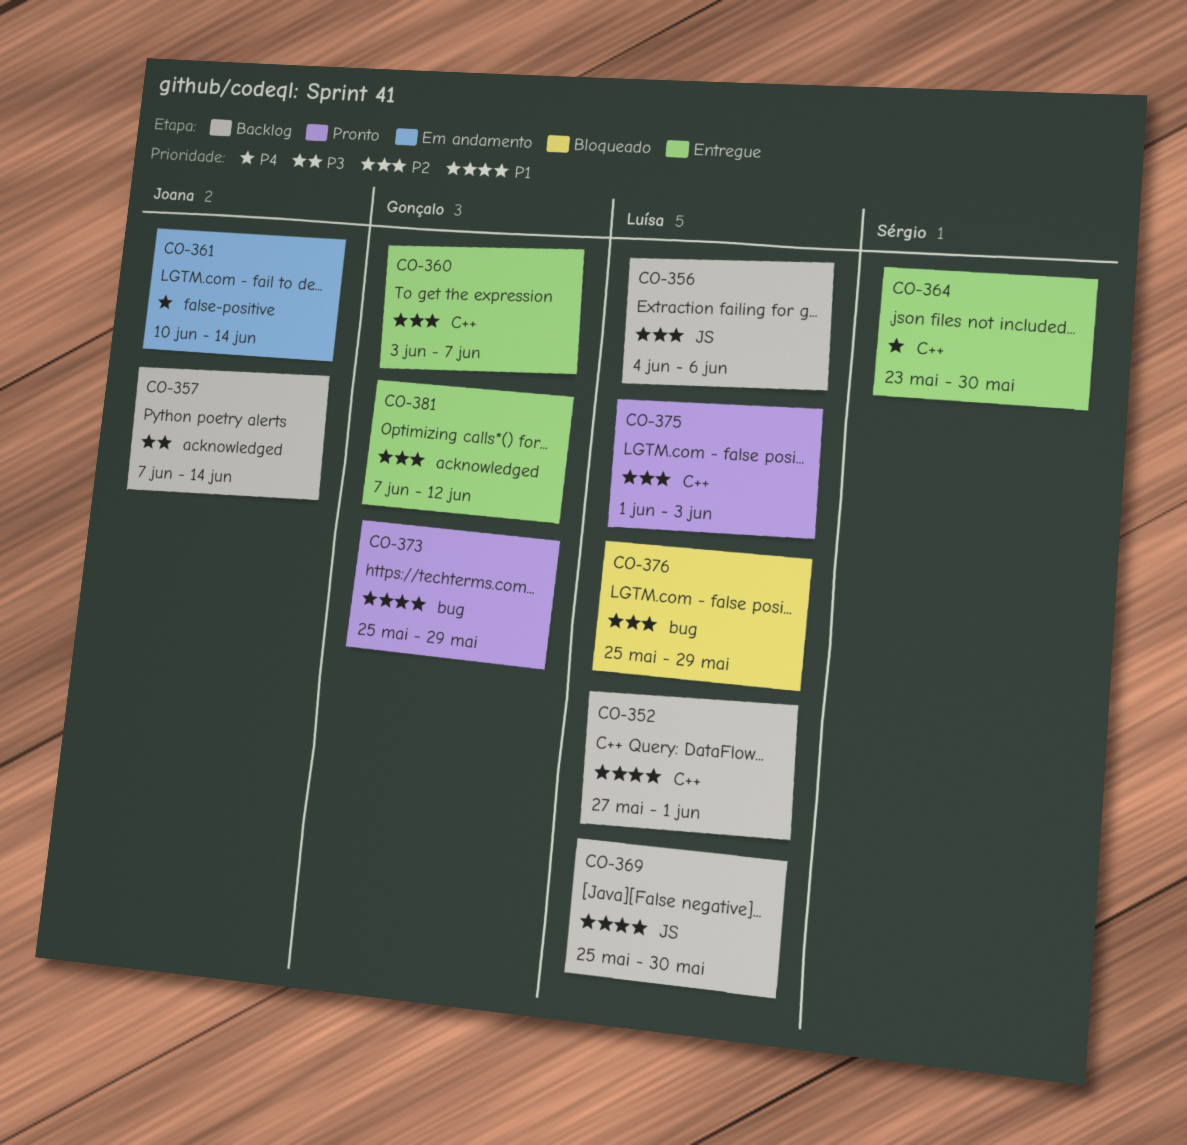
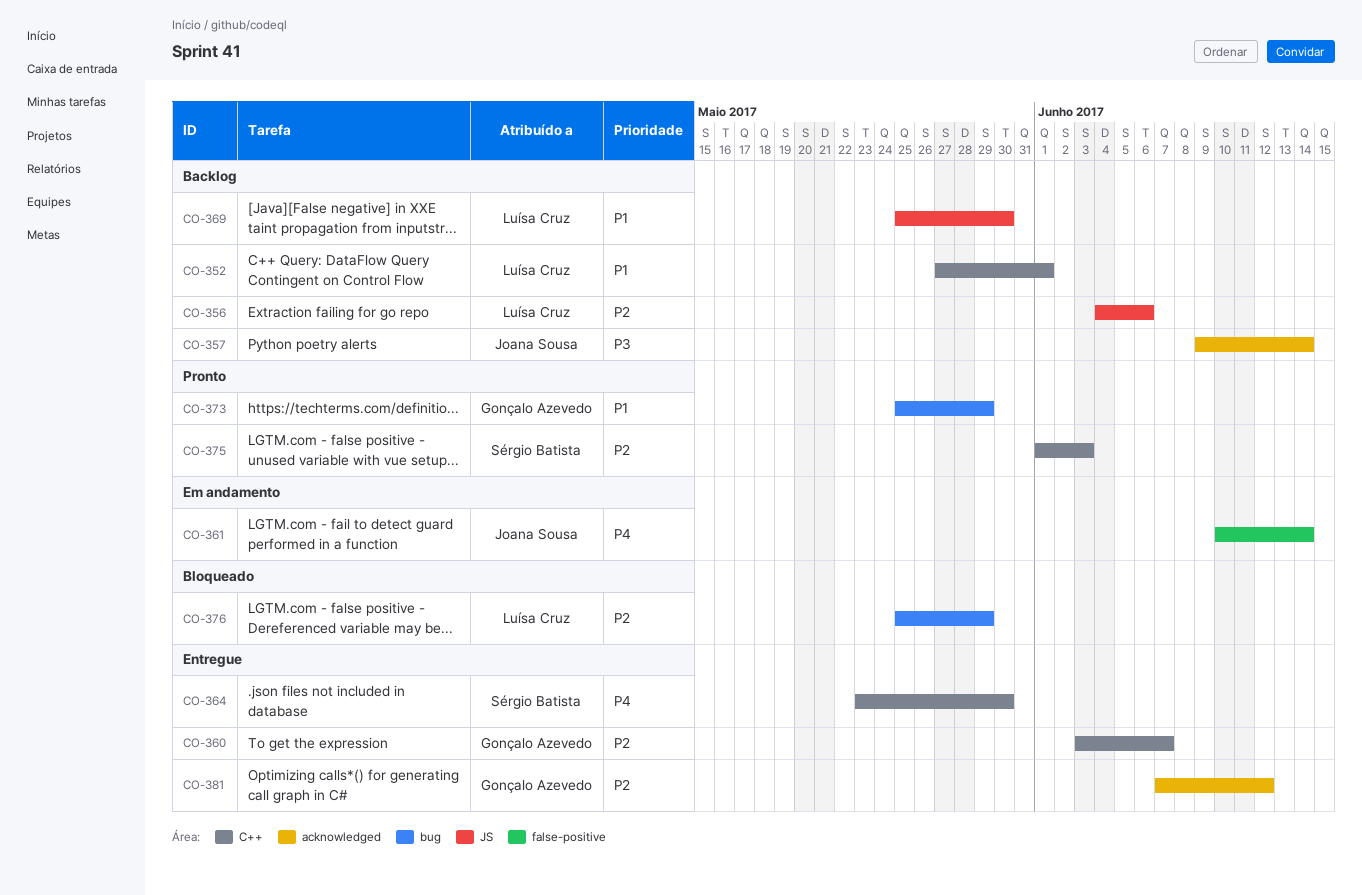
CO-357, start: Jun 7 -> Jun 9
CO-375, owner: Luísa Cruz -> Sérgio Batista

